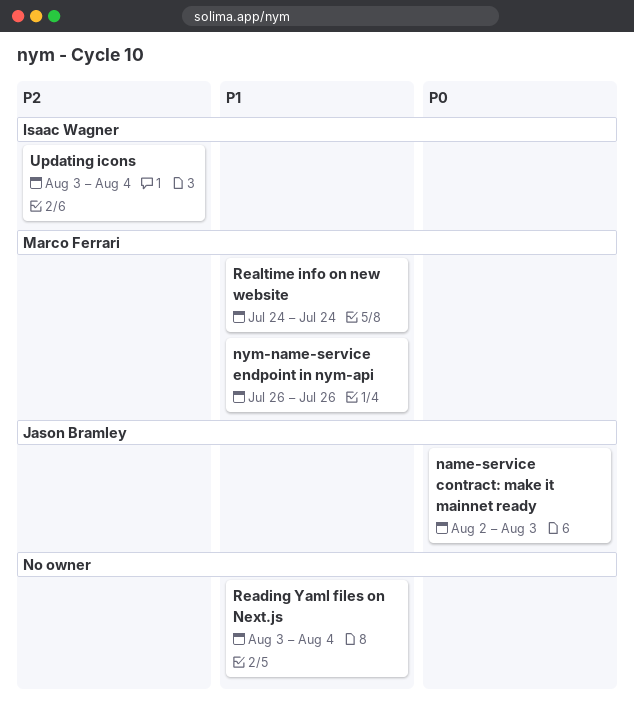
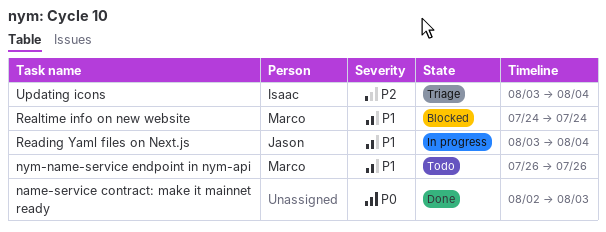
name-service contract: make it mainnet ready, owner: Jason Bramley -> none
Reading Yaml files on Next.js, owner: none -> Jason Bramley

